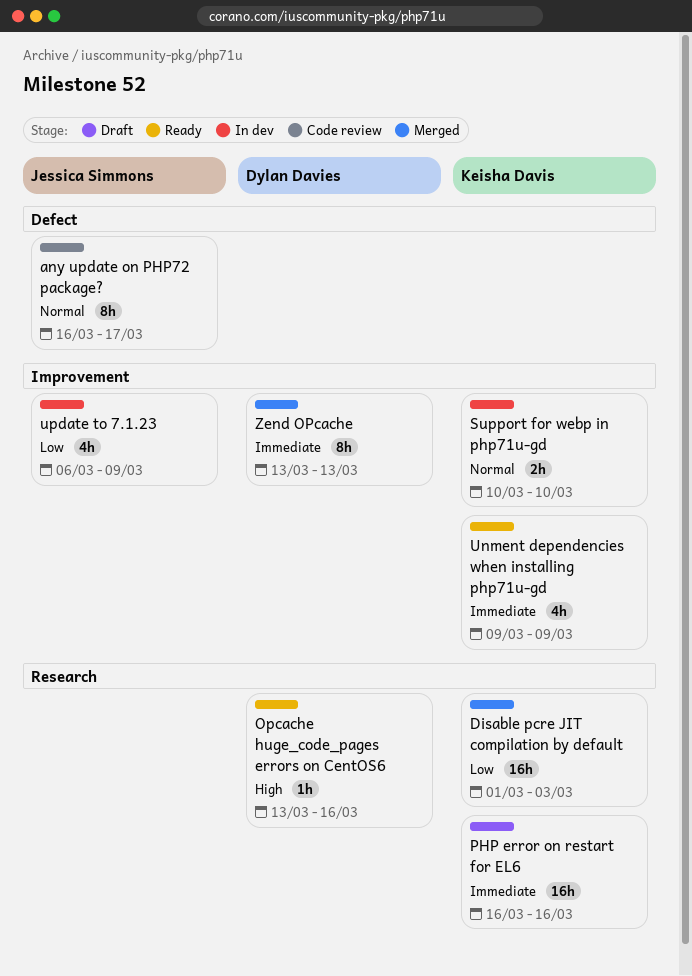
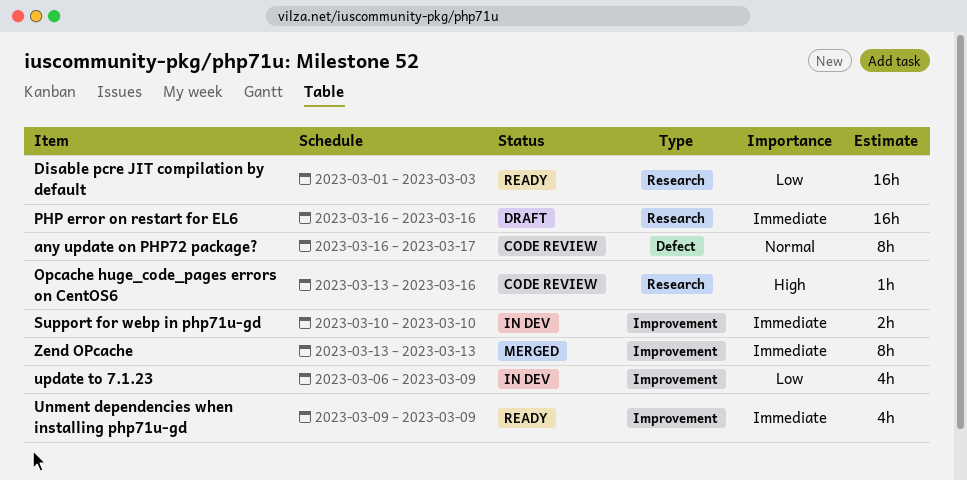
Disable pcre JIT compilation by default, status: Merged -> Ready
Opcache huge_code_pages errors on CentOS6, status: Ready -> Code review
Support for webp in php71u-gd, priority: Normal -> Immediate

